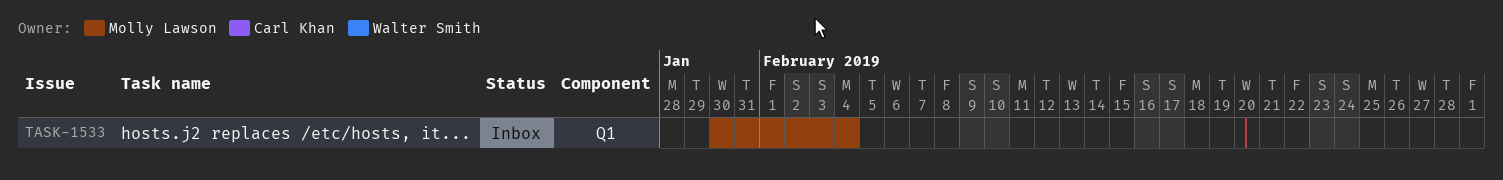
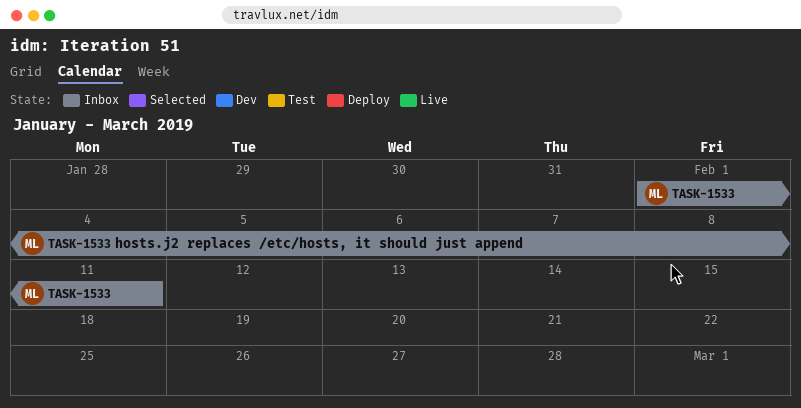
TASK-1533, start: Jan 30 -> Feb 1
TASK-1533, due: Feb 4 -> Feb 11

